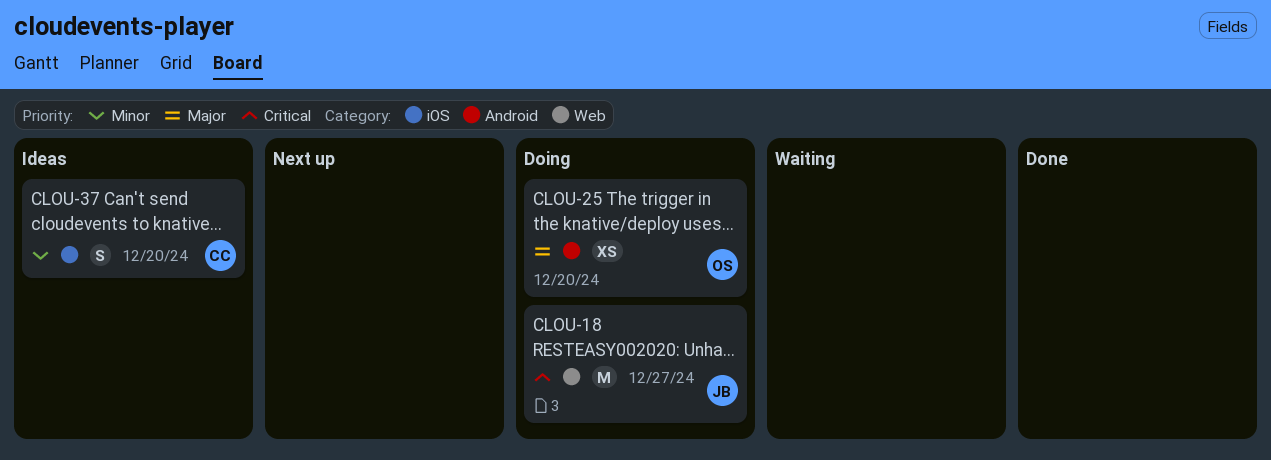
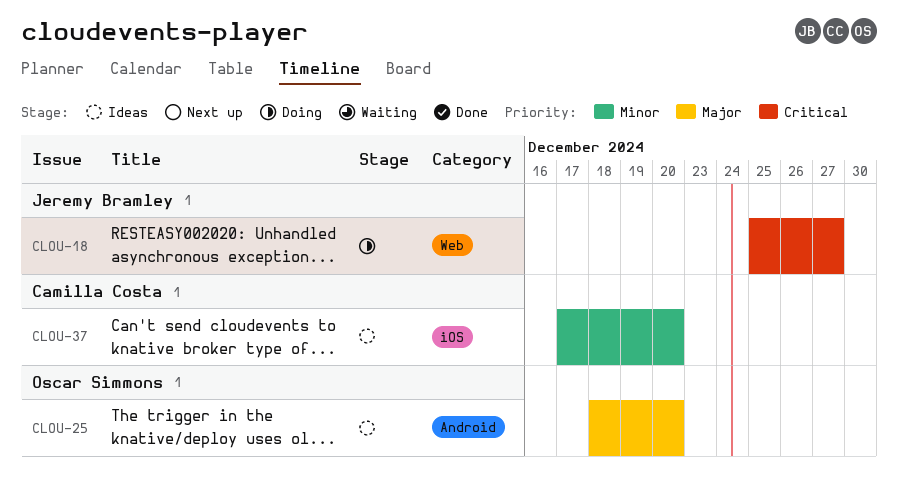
CLOU-25, status: Doing -> Ideas

